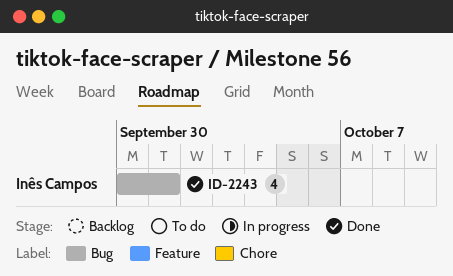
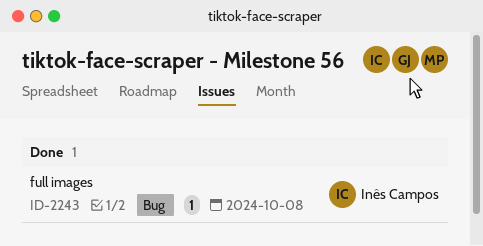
ID-2243, estimate: 4 -> 1
ID-2243, due: Oct 1 -> Oct 8

